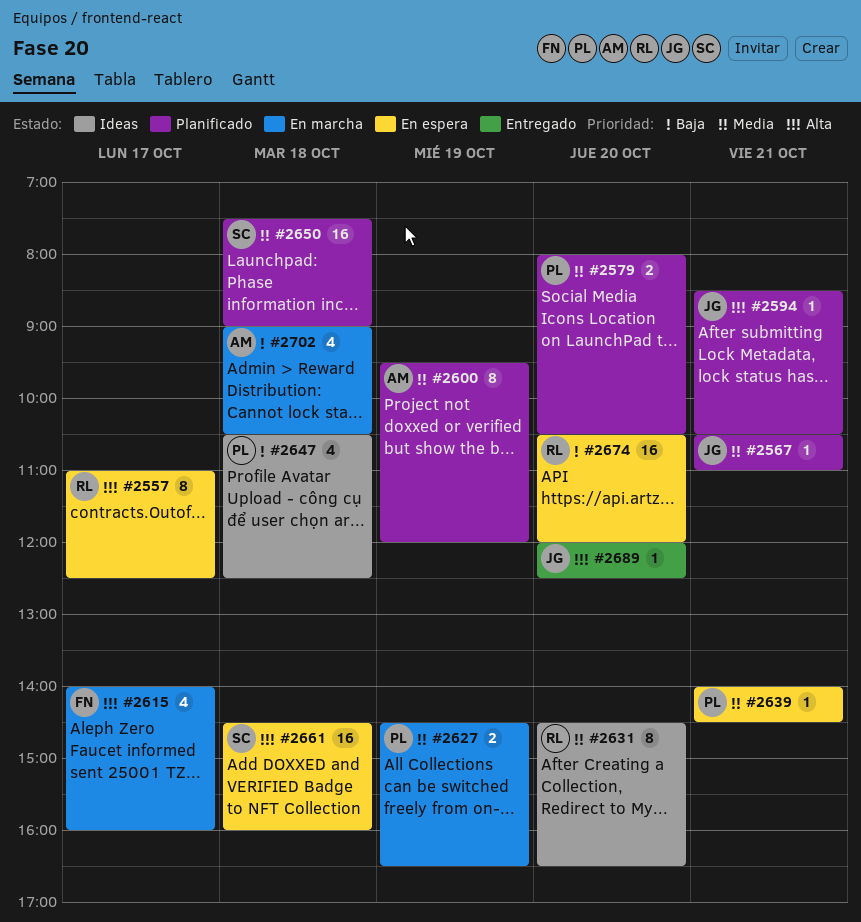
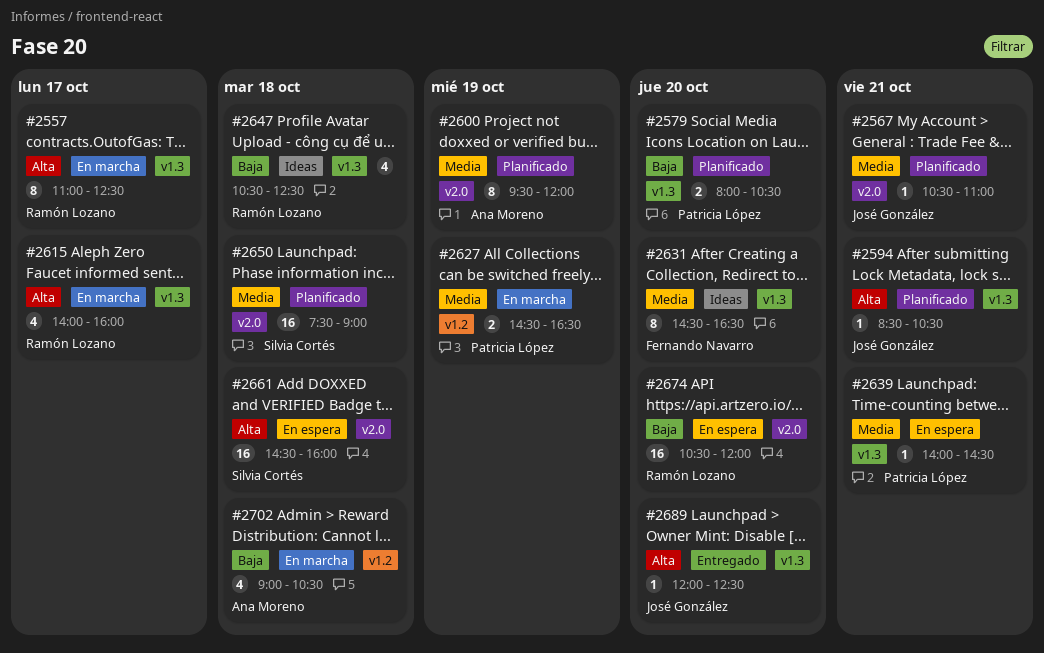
#2557, status: En espera -> En marcha
#2579, priority: Media -> Baja
#2615, owner: Fernando Navarro -> Ramón Lozano
#2631, owner: Ramón Lozano -> Fernando Navarro
#2647, owner: Patricia López -> Ramón Lozano

